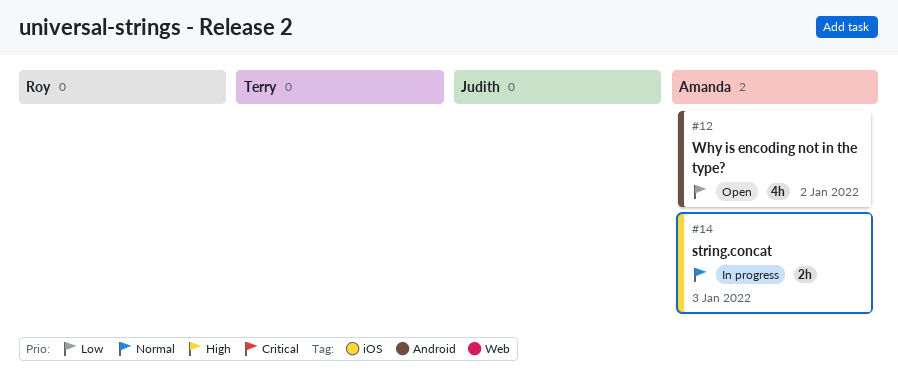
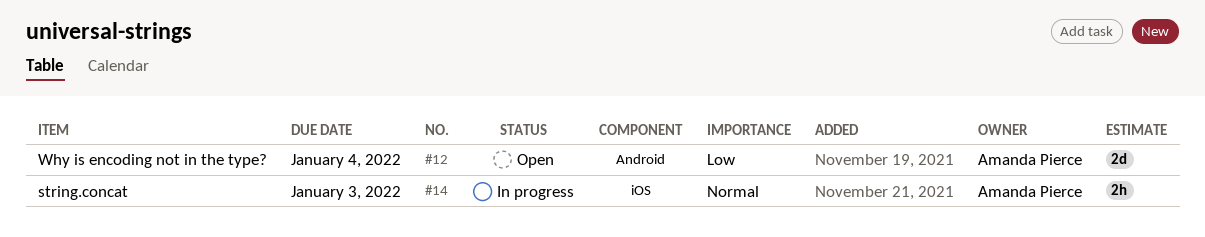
#12, estimate: 4h -> 2d
#12, due: Jan 2 -> Jan 4

